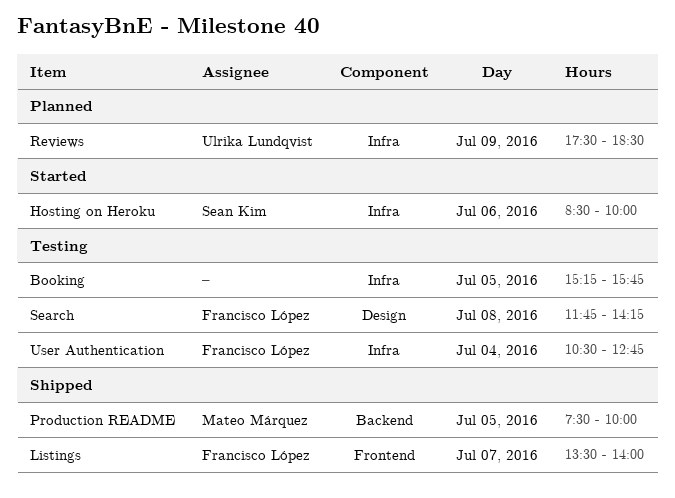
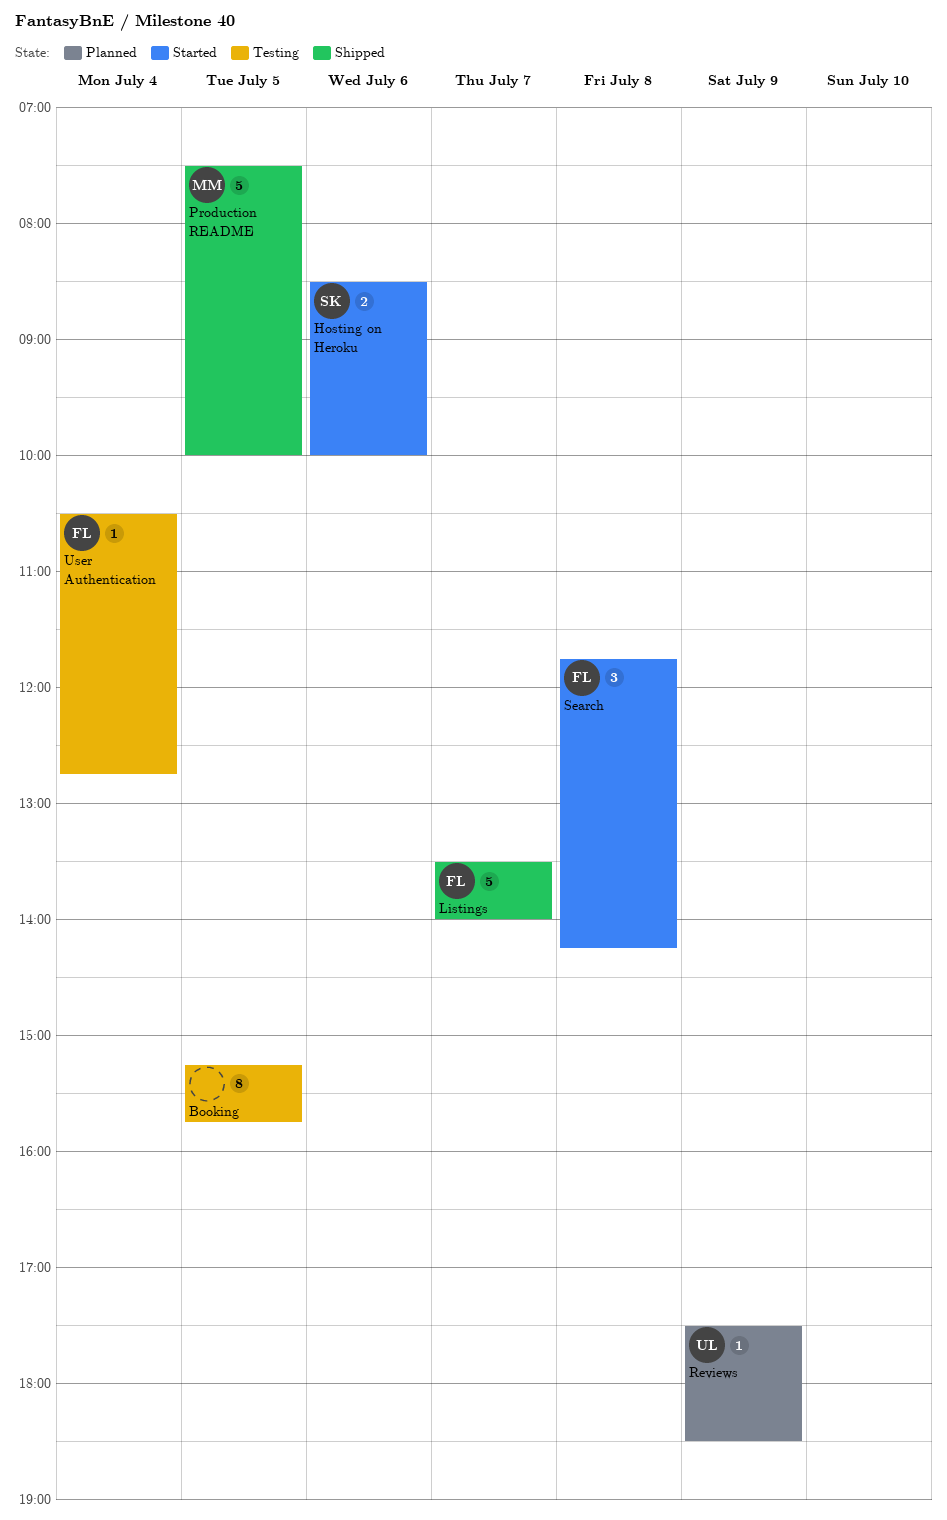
Search, status: Testing -> Started

